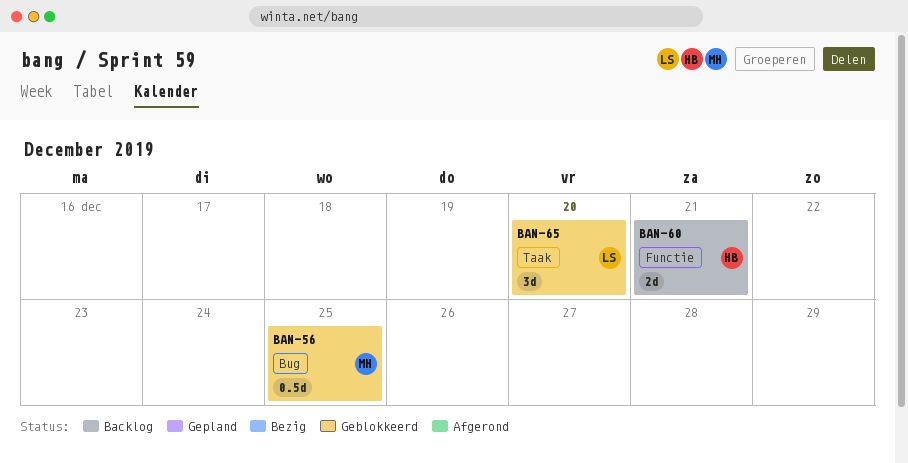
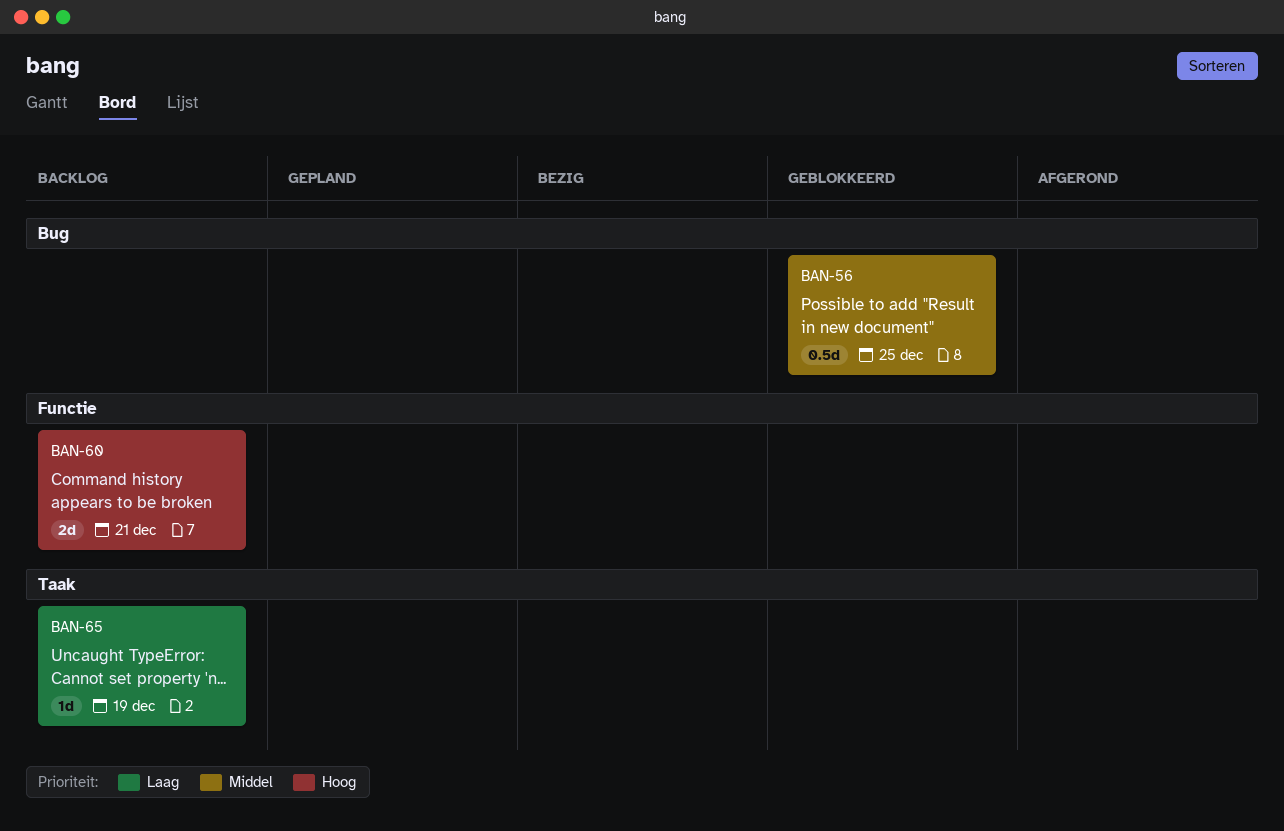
BAN-65, status: Geblokkeerd -> Backlog
BAN-65, estimate: 3d -> 1d
BAN-65, due: Dec 20 -> Dec 19

